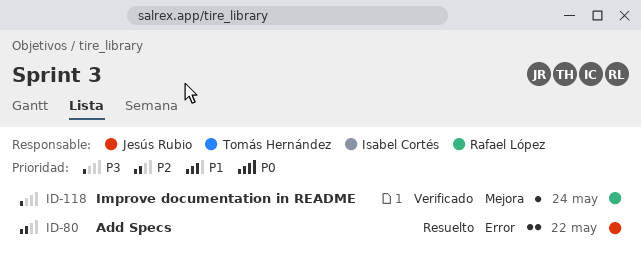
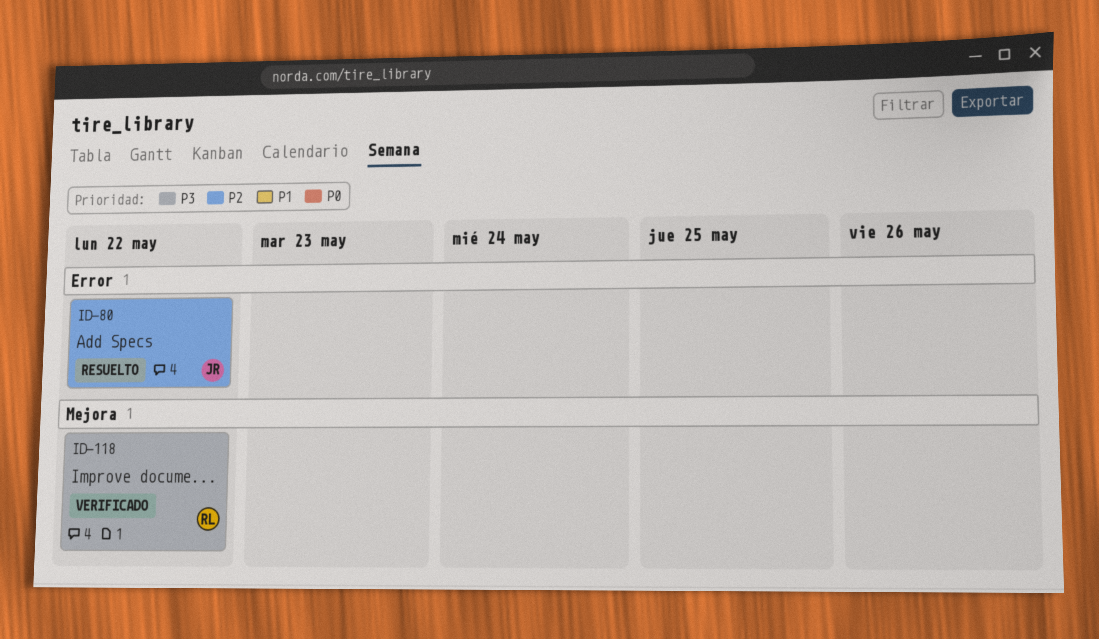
ID-118, due: May 24 -> May 22

